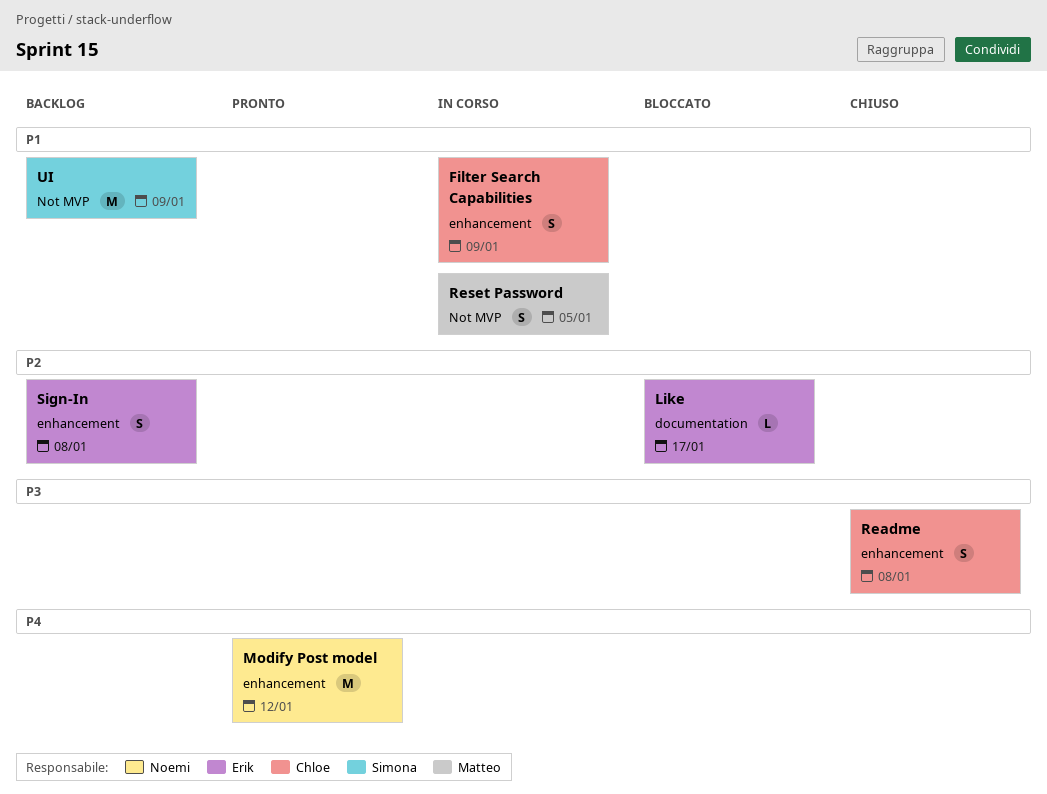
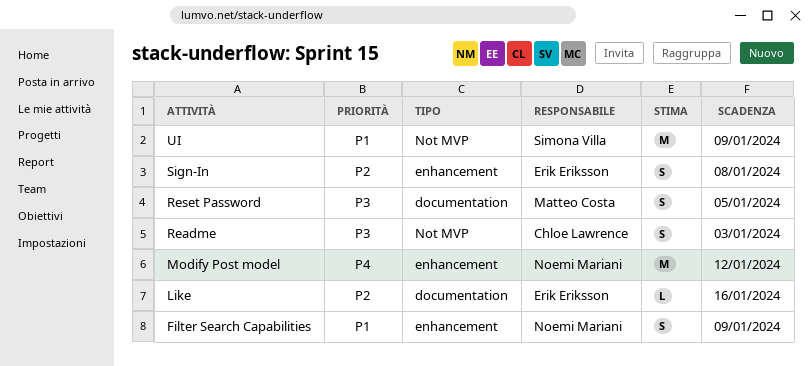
Filter Search Capabilities, owner: Chloe Lawrence -> Noemi Mariani
Like, due: Jan 17 -> Jan 16
Readme, label: enhancement -> Not MVP
Readme, due: Jan 8 -> Jan 3
Reset Password, priority: P1 -> P3
Reset Password, label: Not MVP -> documentation

